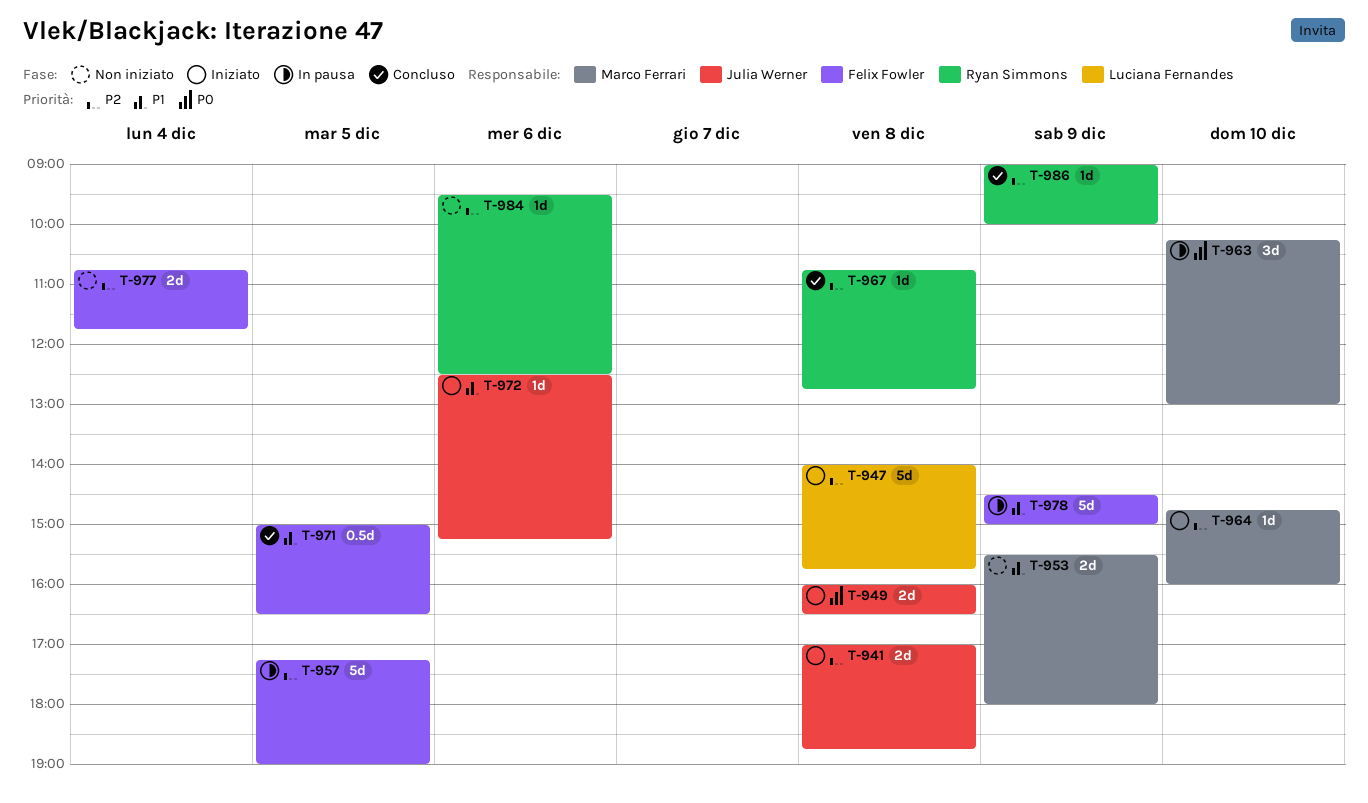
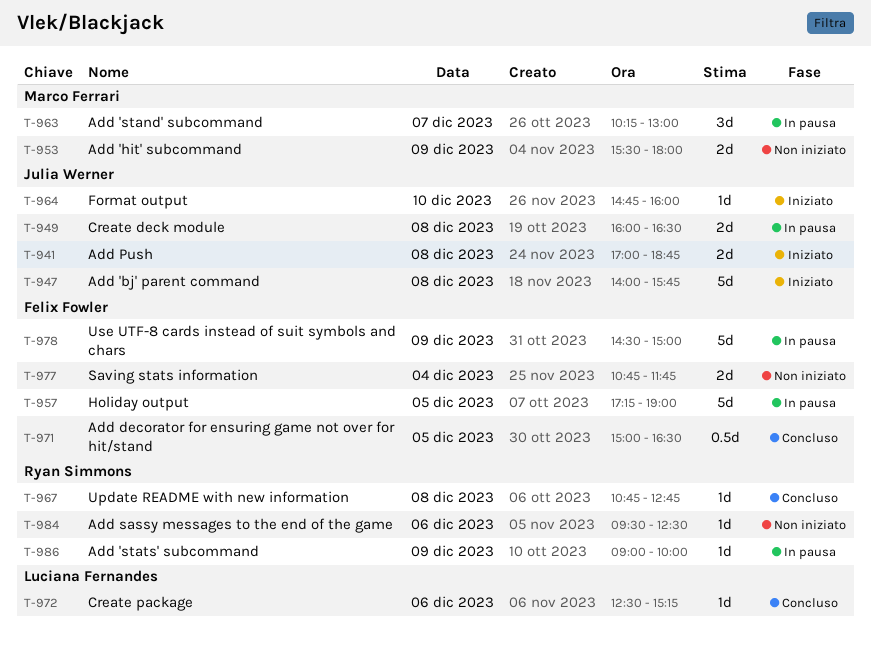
T-947, owner: Luciana Fernandes -> Julia Werner
T-949, status: Iniziato -> In pausa
T-963, day: Dec 10 -> Dec 7
T-964, owner: Marco Ferrari -> Julia Werner
T-972, status: Iniziato -> Concluso
T-972, owner: Julia Werner -> Luciana Fernandes
T-986, status: Concluso -> In pausa

